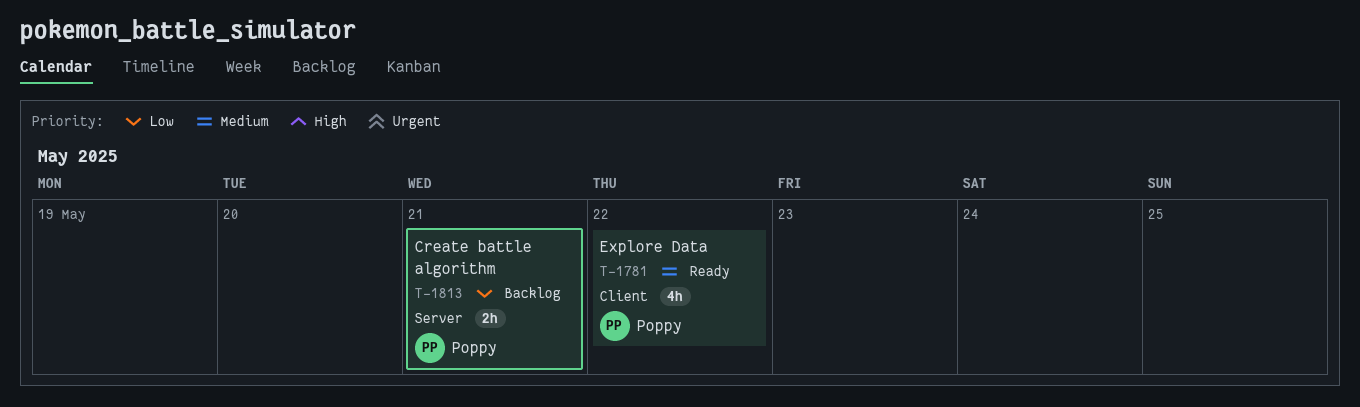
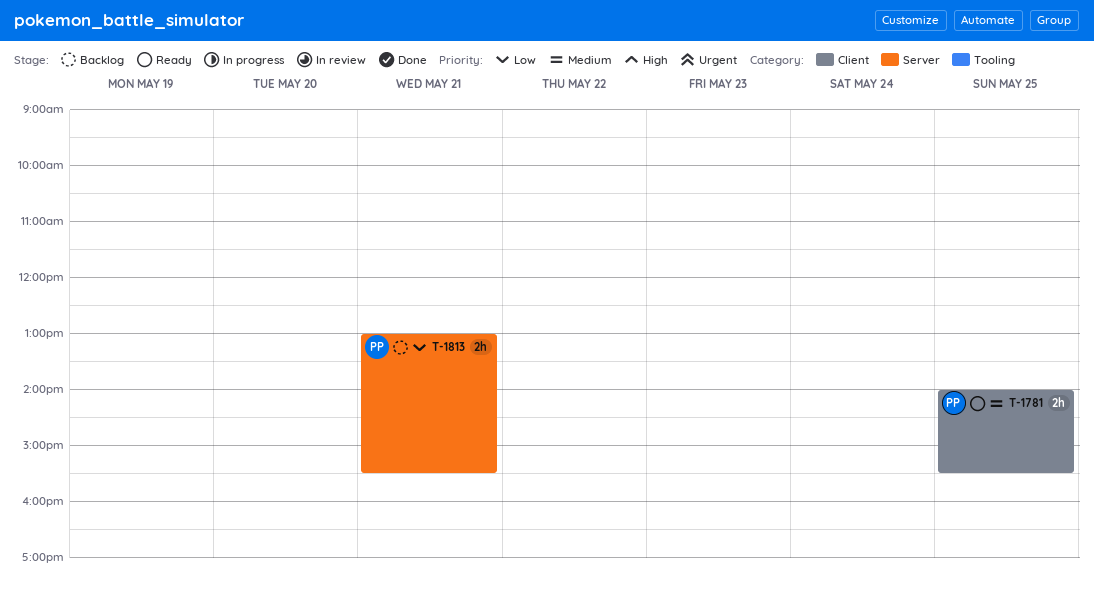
T-1781, estimate: 4h -> 2h
T-1781, day: May 22 -> May 25

